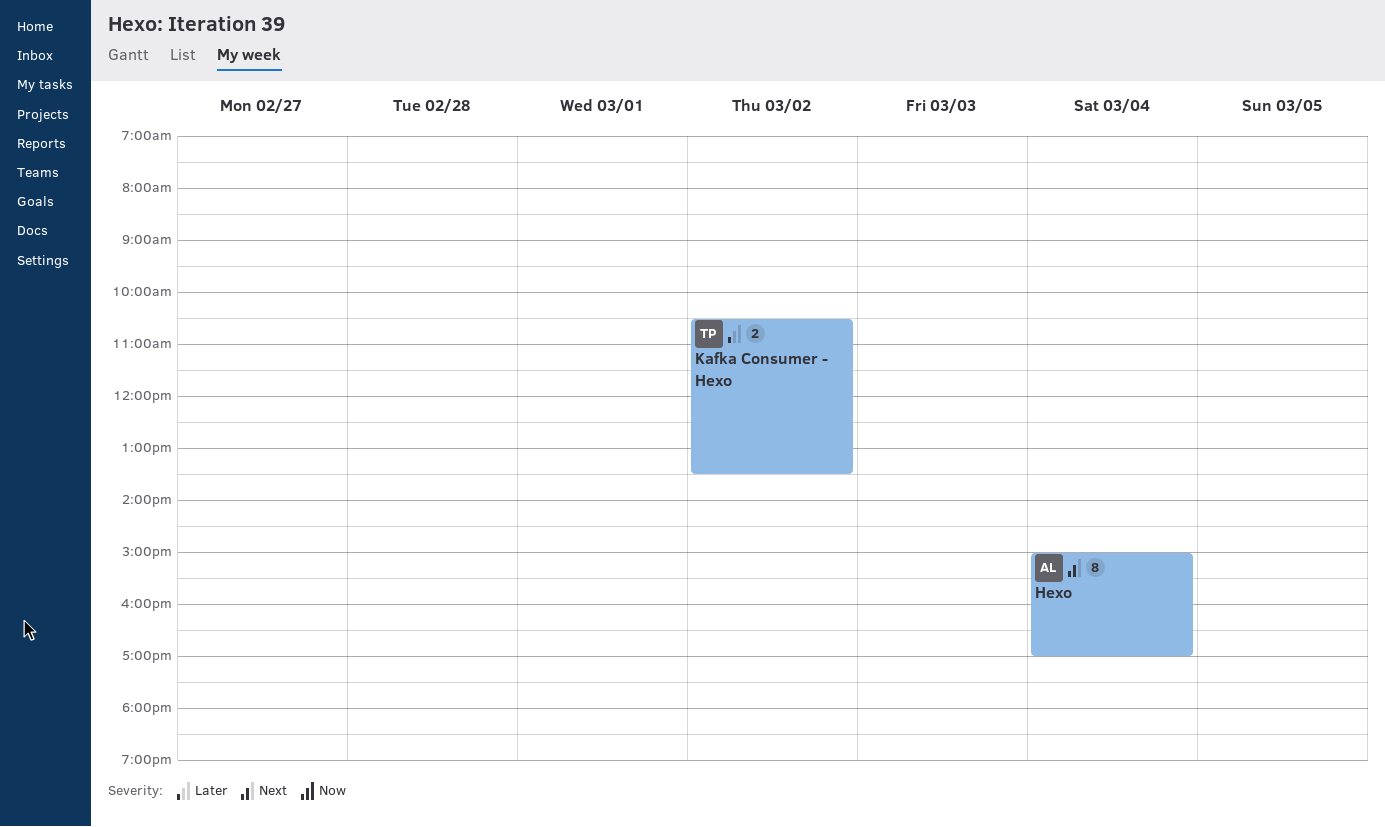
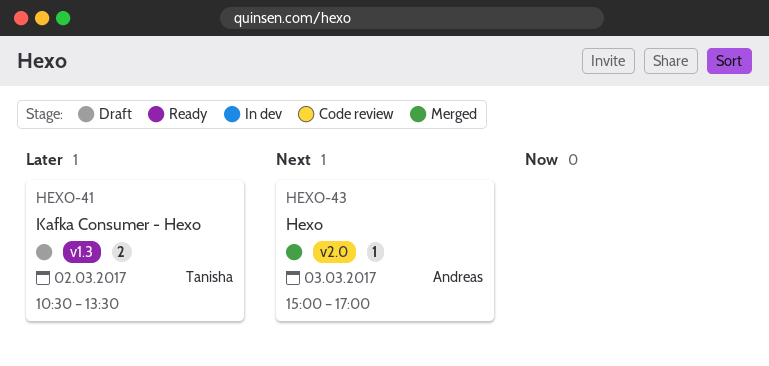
Hexo, estimate: 8 -> 1
Hexo, day: Mar 4 -> Mar 3

